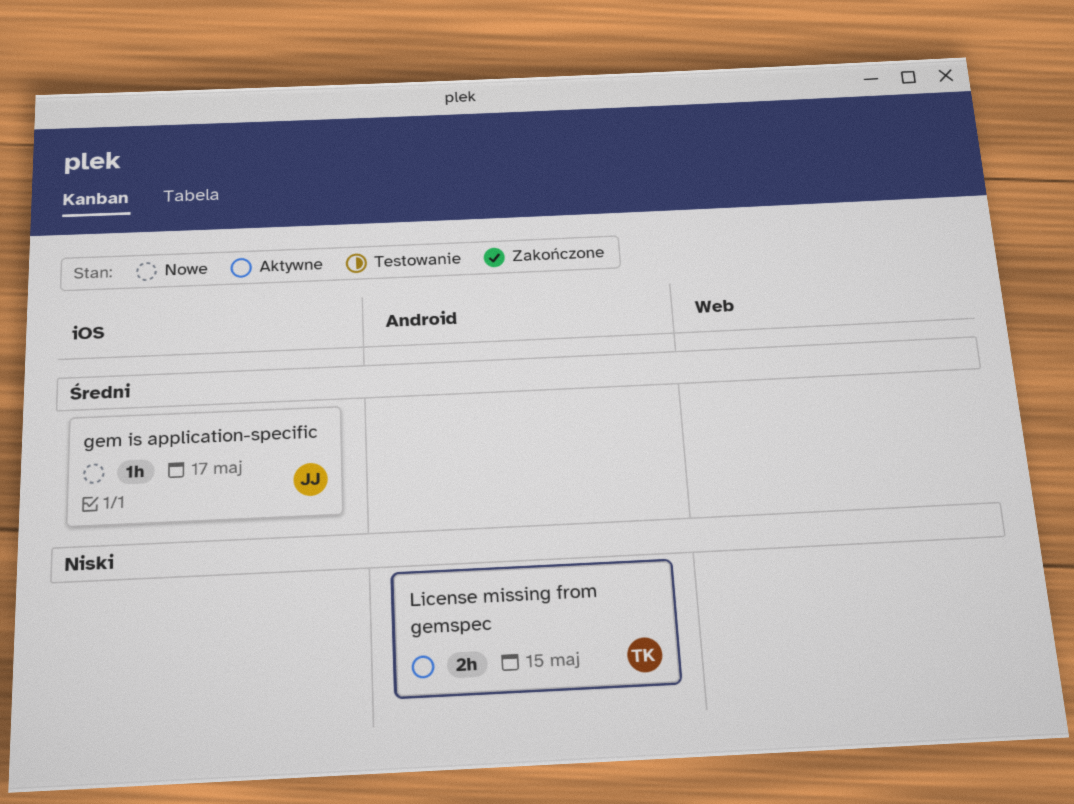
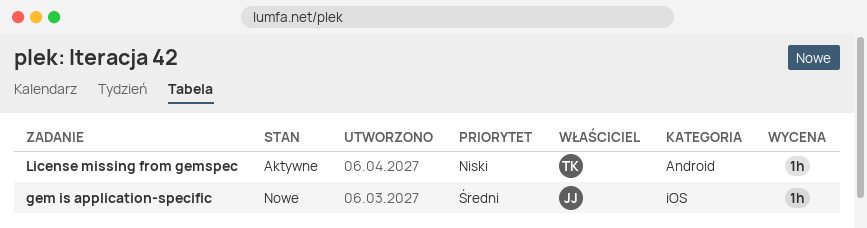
License missing from gemspec, estimate: 2h -> 1h

